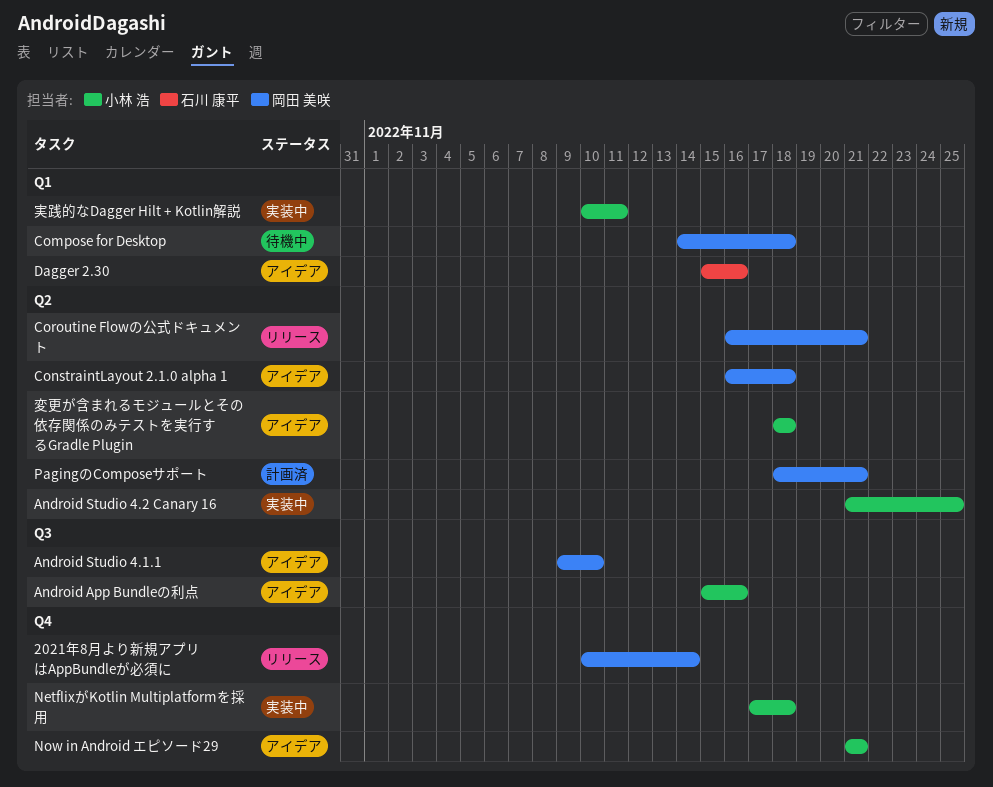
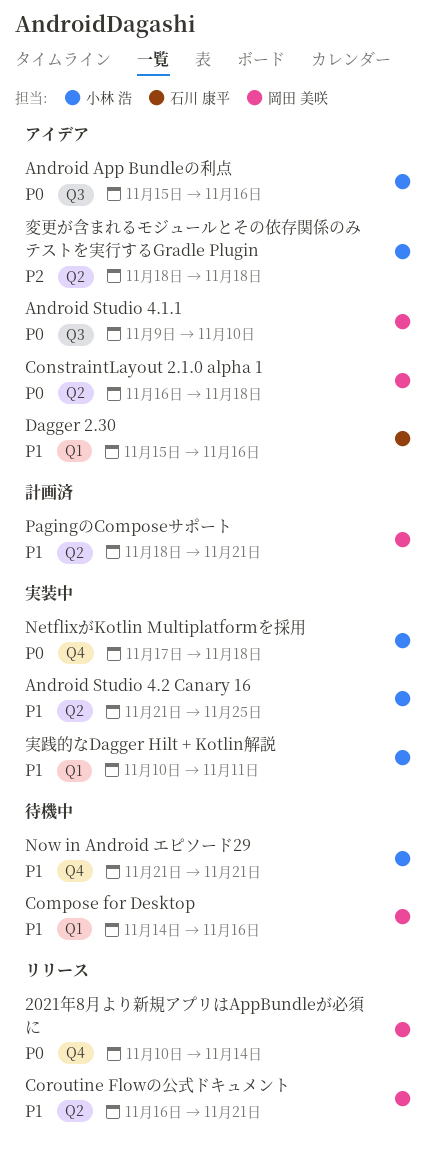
Compose for Desktop, due: Nov 18 -> Nov 16
Now in Android エピソード29, status: アイデア -> 待機中

